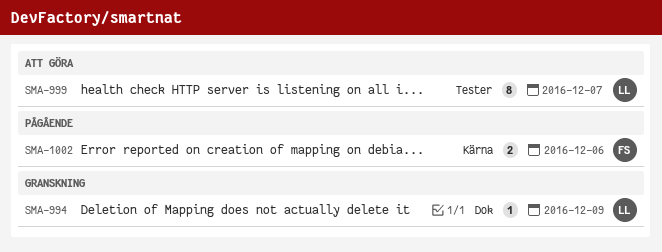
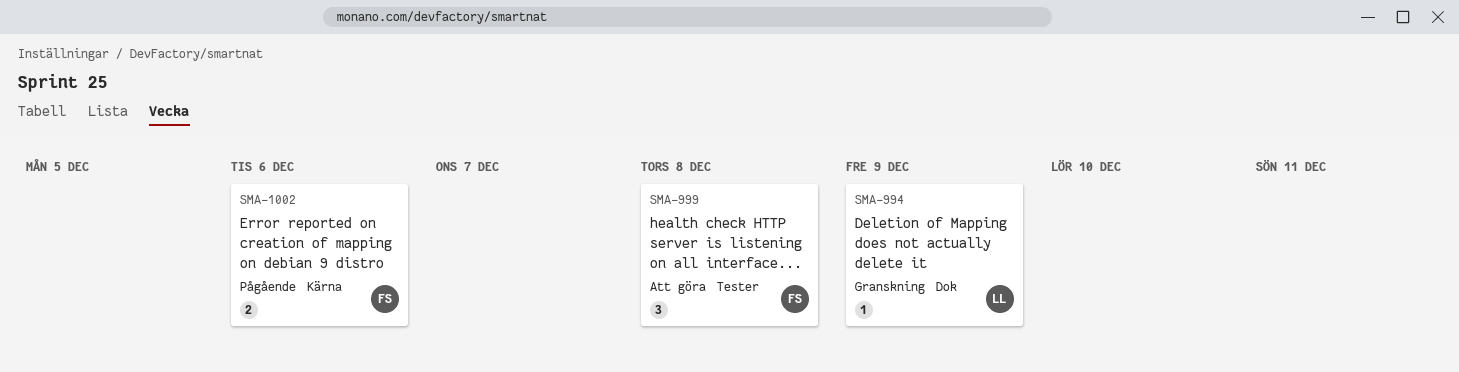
SMA-999, owner: LL -> FS
SMA-999, estimate: 8 -> 3
SMA-999, due: Dec 7 -> Dec 8

